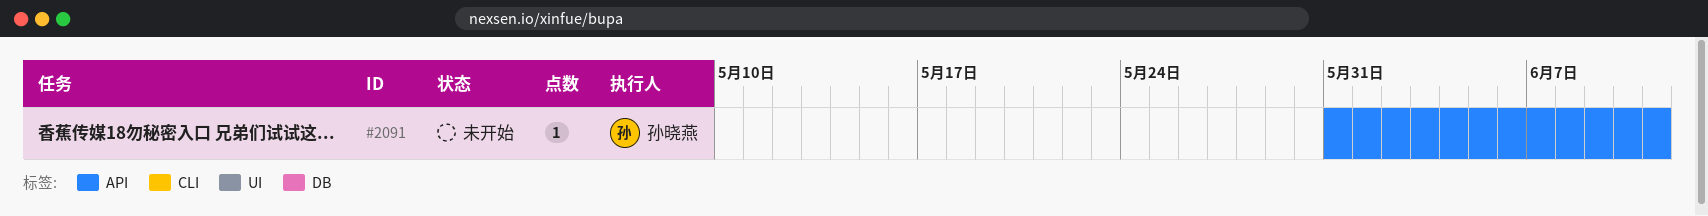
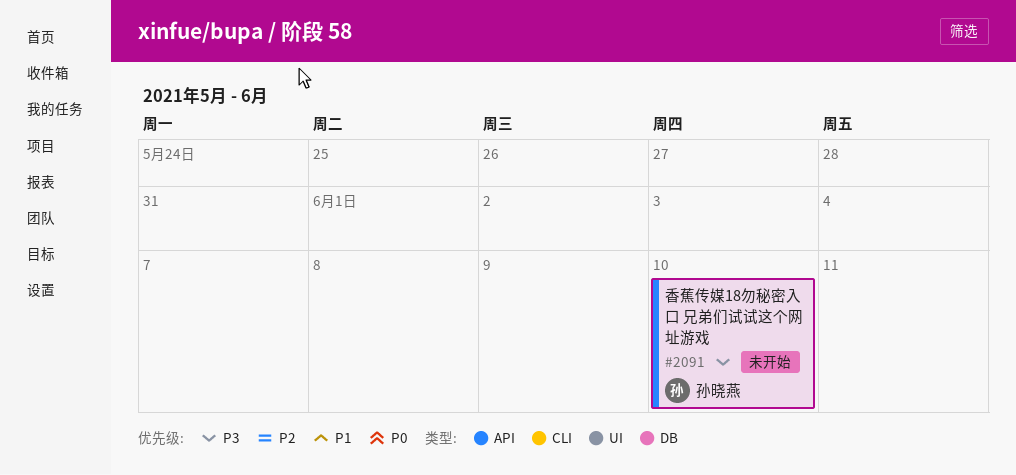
#2091, due: Jun 11 -> Jun 10

